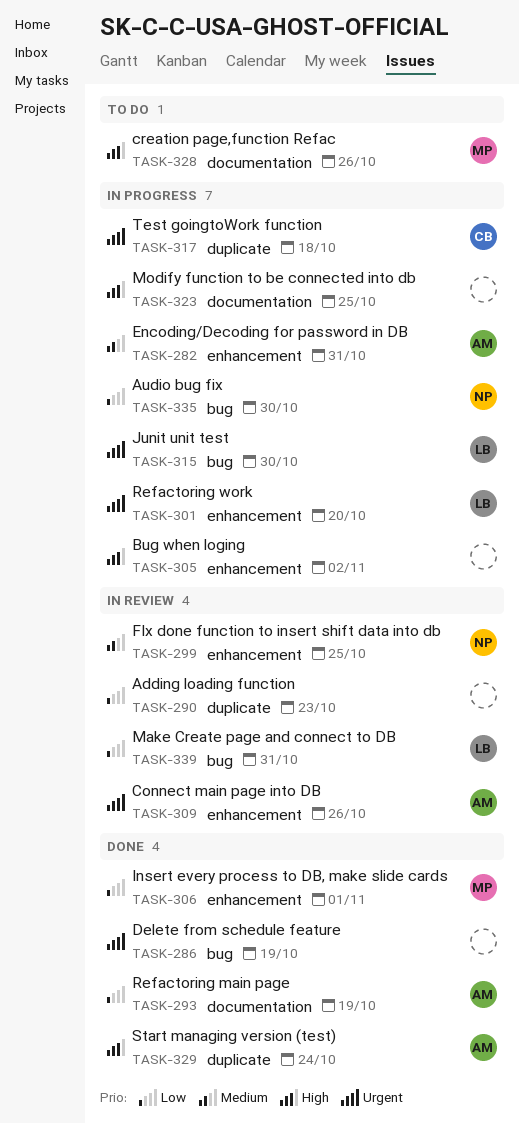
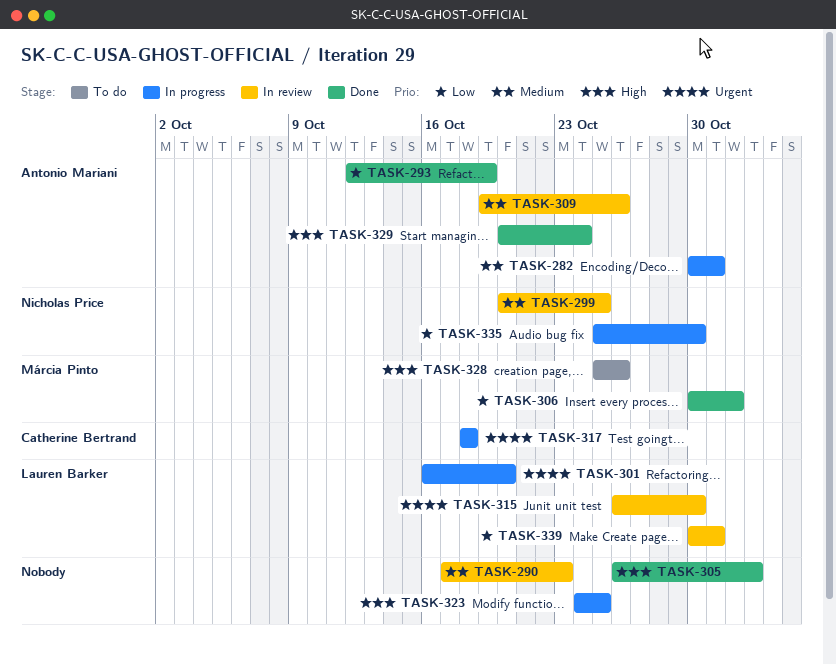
TASK-286: present -> none
TASK-290, priority: Low -> Medium
TASK-305, status: In progress -> Done
TASK-309, priority: Urgent -> Medium
TASK-315, status: In progress -> In review

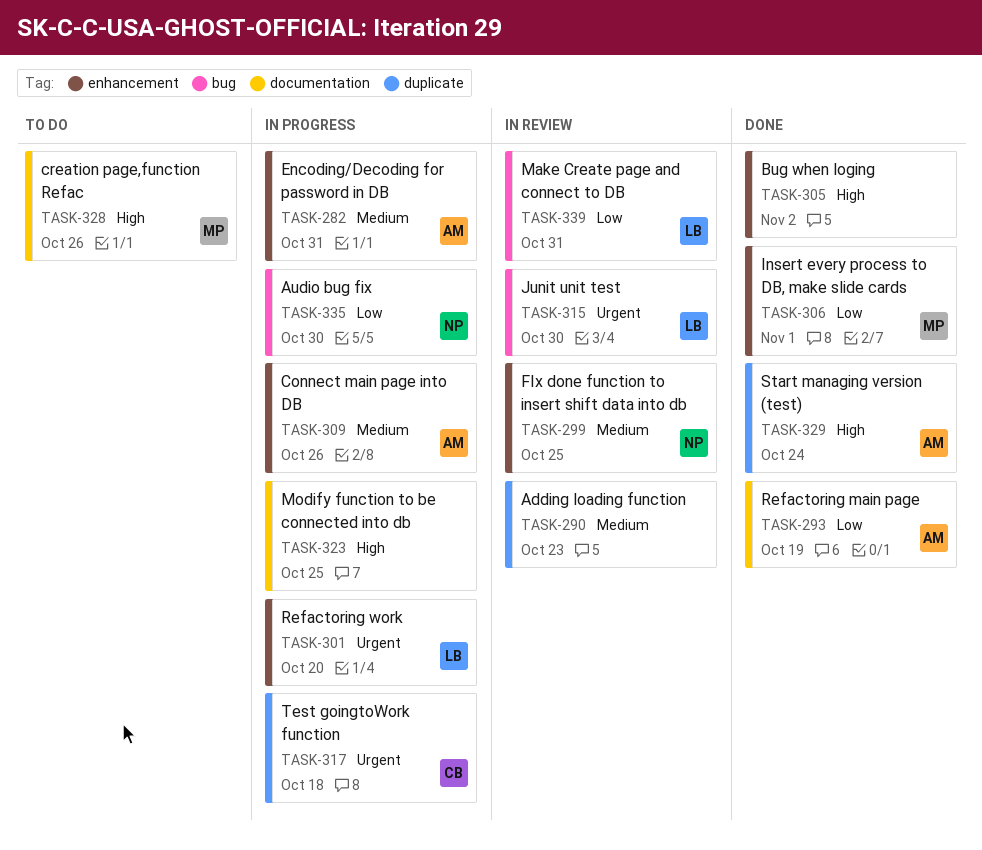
TASK-309, status: In review -> In progress

